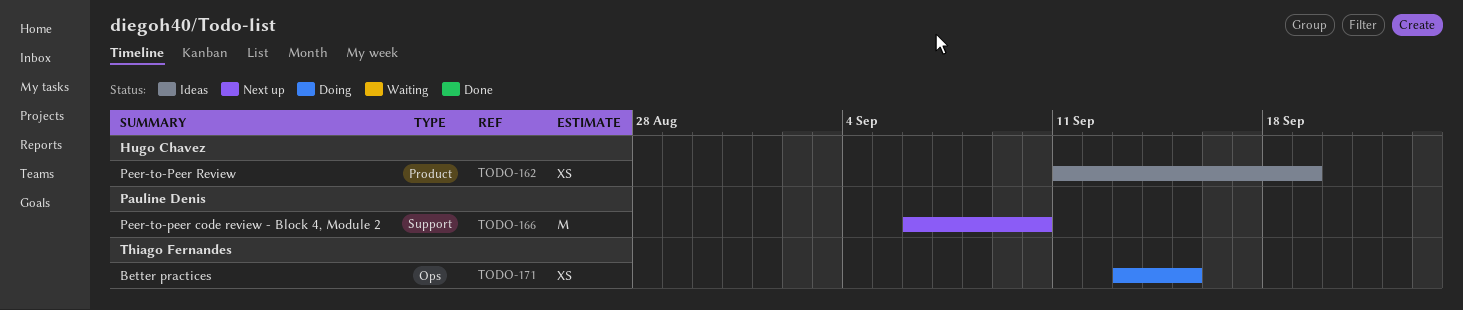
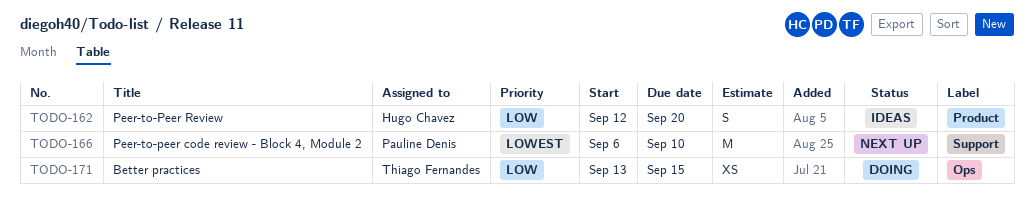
TODO-162, estimate: XS -> S
TODO-162, start: Sep 11 -> Sep 12
TODO-162, due: Sep 19 -> Sep 20

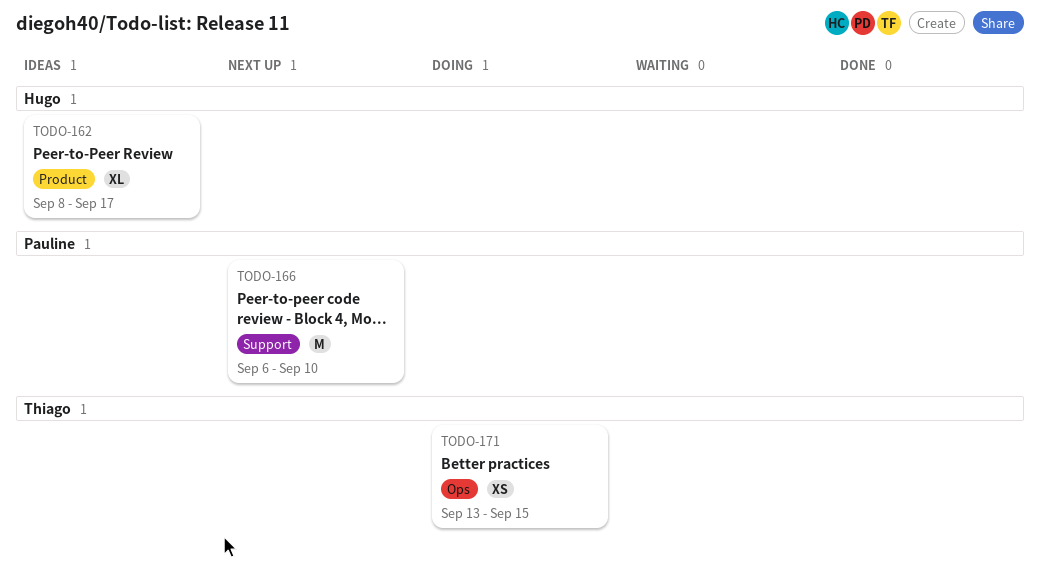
TODO-162, estimate: S -> XL
TODO-162, start: Sep 12 -> Sep 8
TODO-162, due: Sep 20 -> Sep 17

